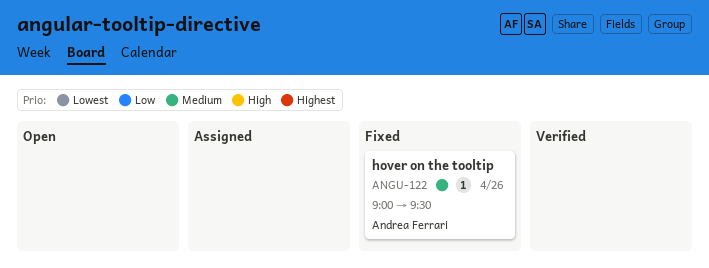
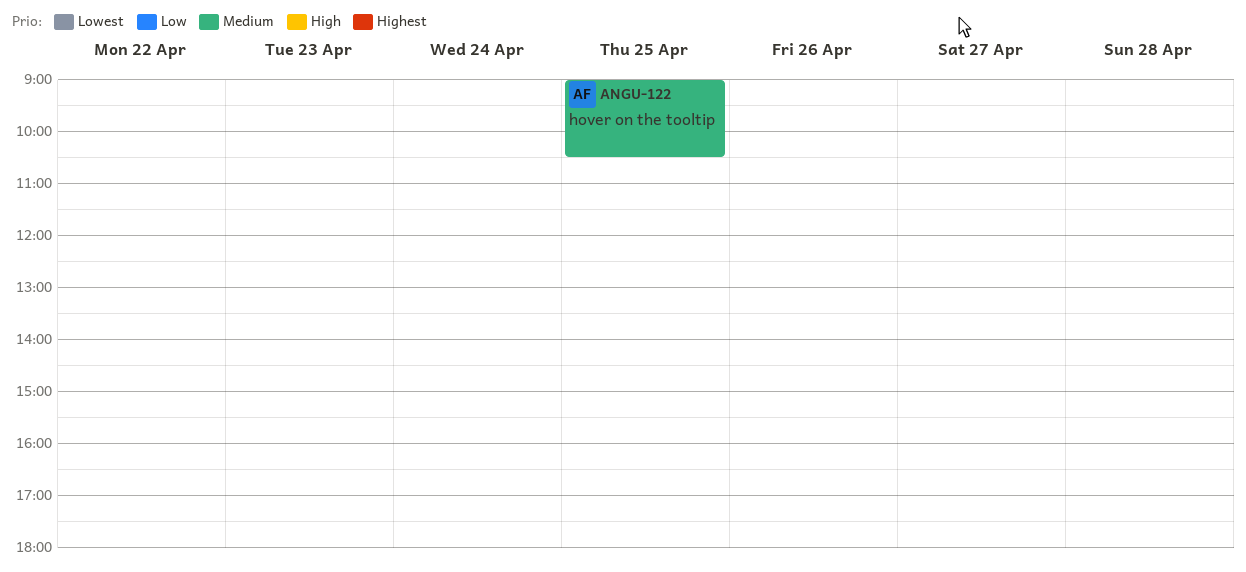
ANGU-122, day: Apr 26 -> Apr 25
ANGU-122, ends: 09:30 -> 10:30

